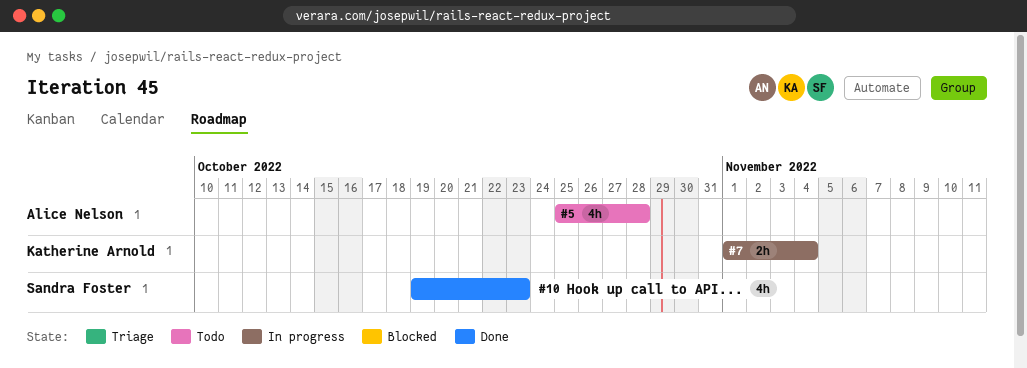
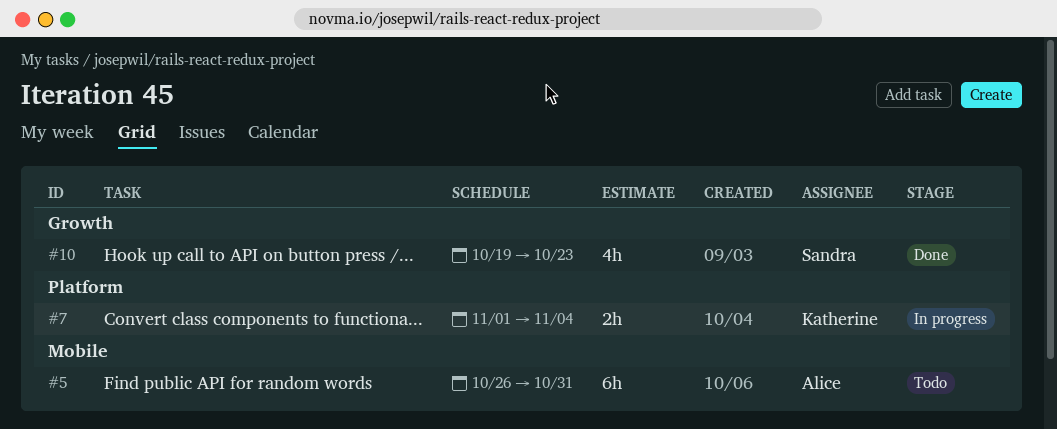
#5, estimate: 4h -> 6h
#5, start: Oct 25 -> Oct 26
#5, due: Oct 28 -> Oct 31

